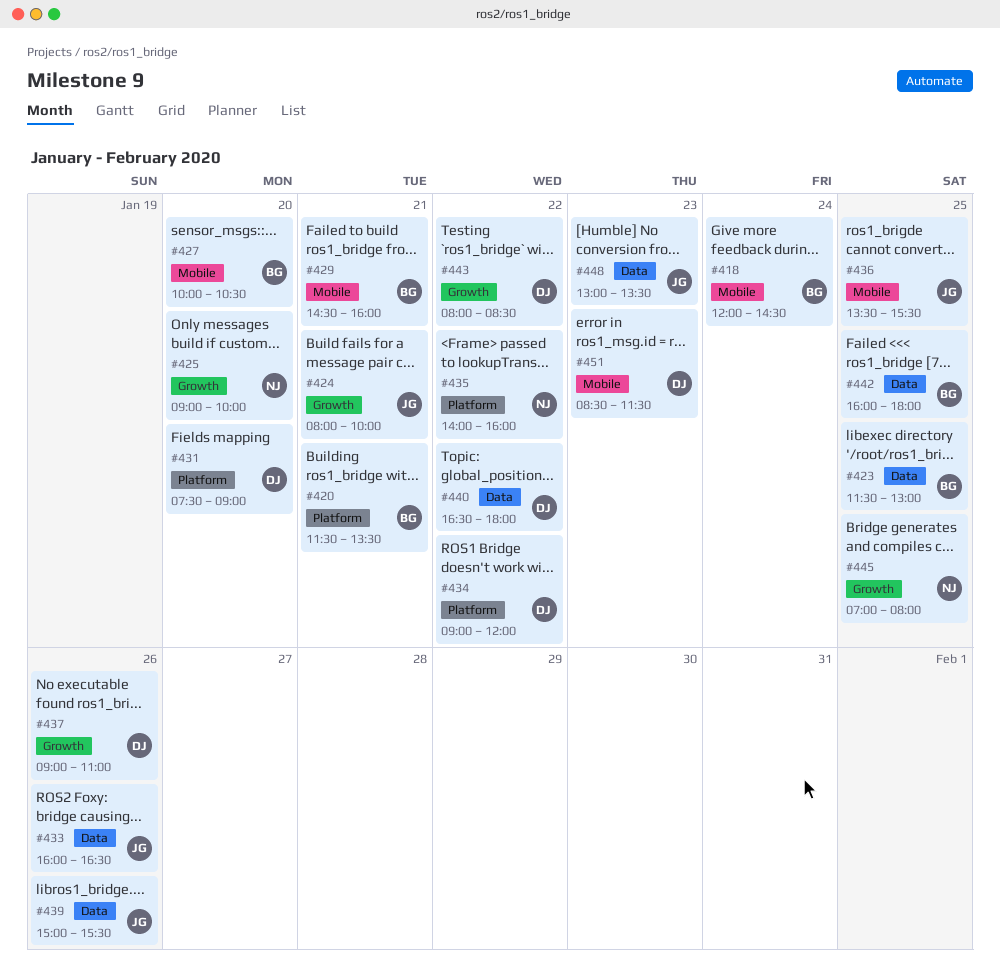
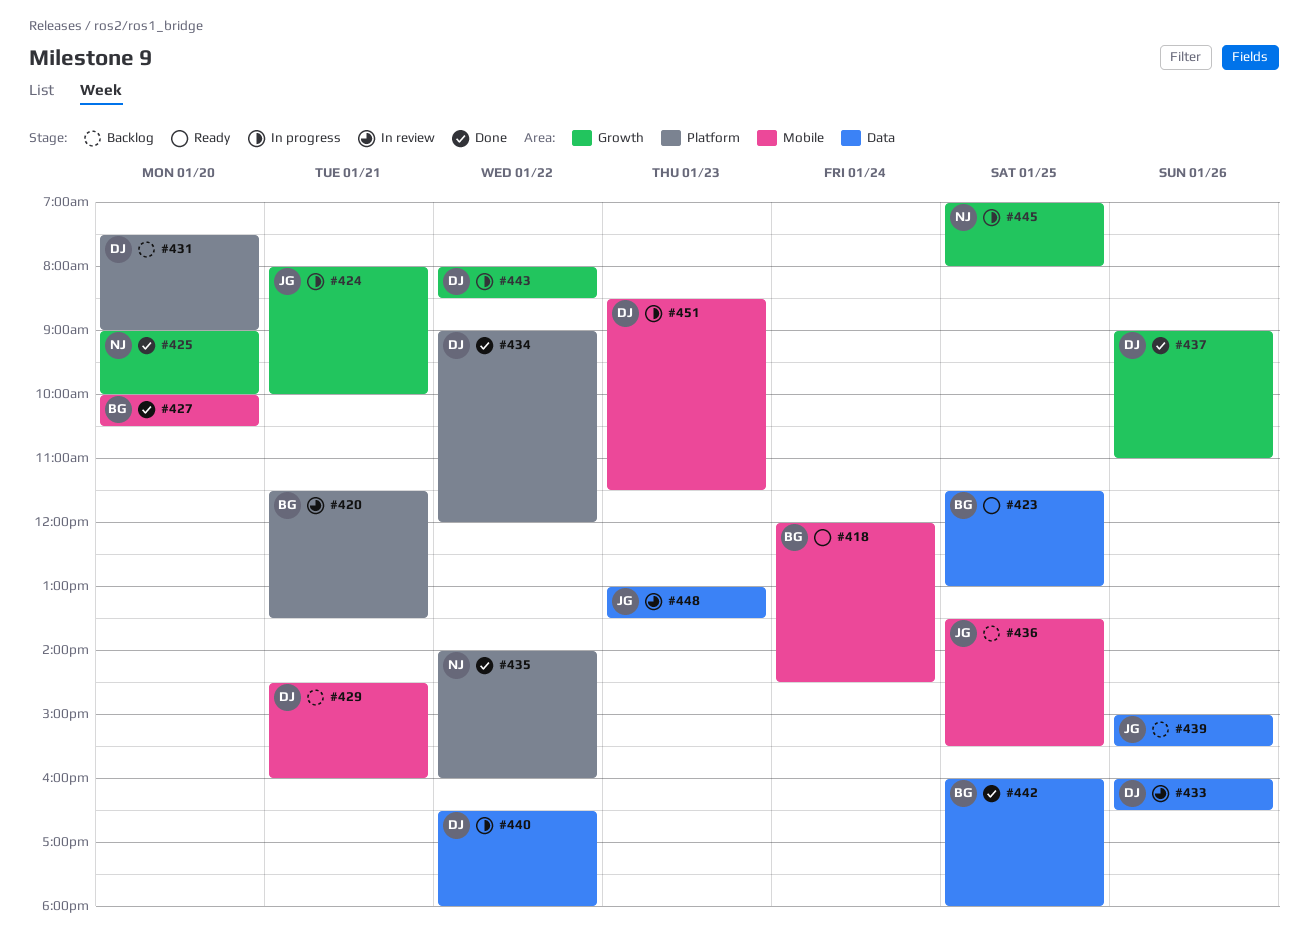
#429, owner: BG -> DJ
#433, owner: JG -> DJ

